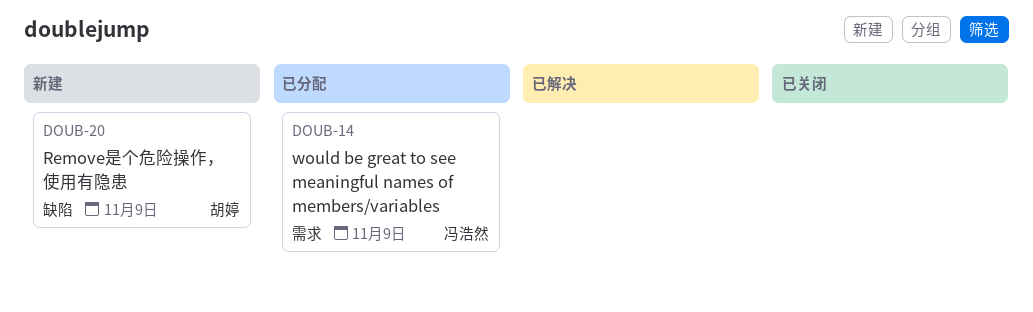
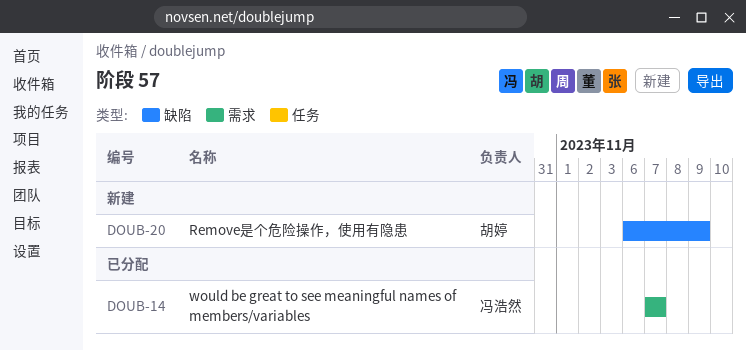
DOUB-14, due: Nov 9 -> Nov 7

